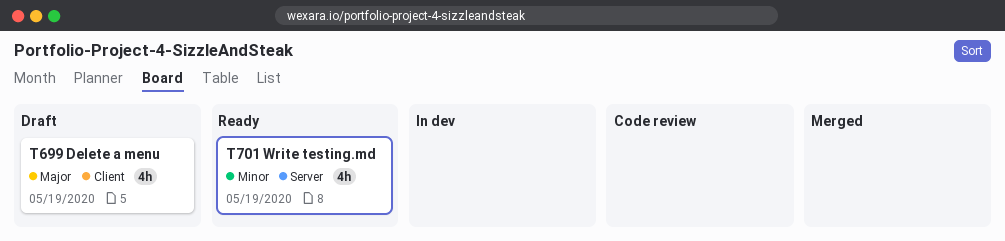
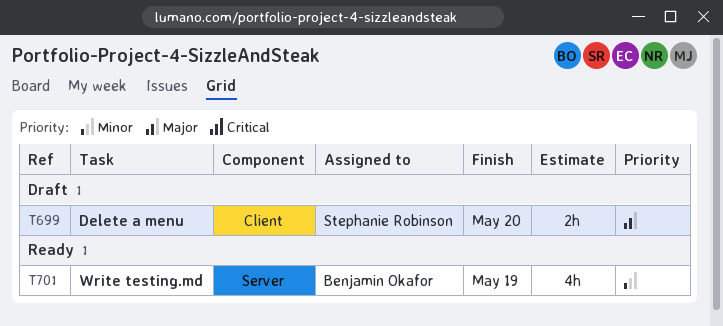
T699, estimate: 4h -> 2h
T699, due: May 19 -> May 20

